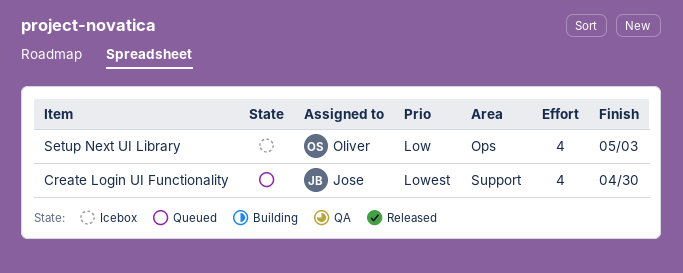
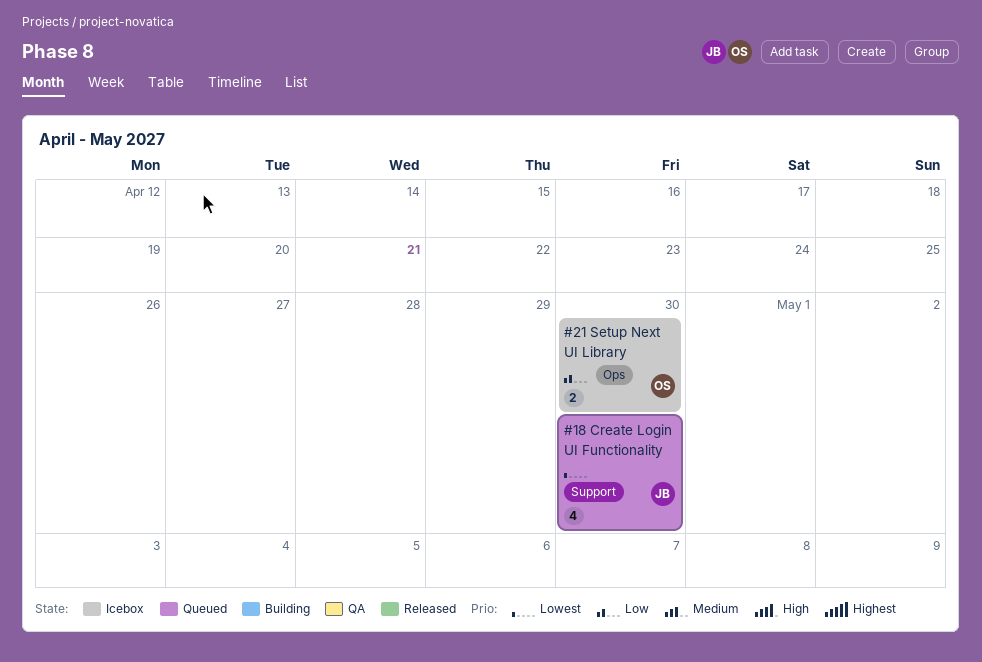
Setup Next UI Library, estimate: 4 -> 2
Setup Next UI Library, due: May 3 -> Apr 30

